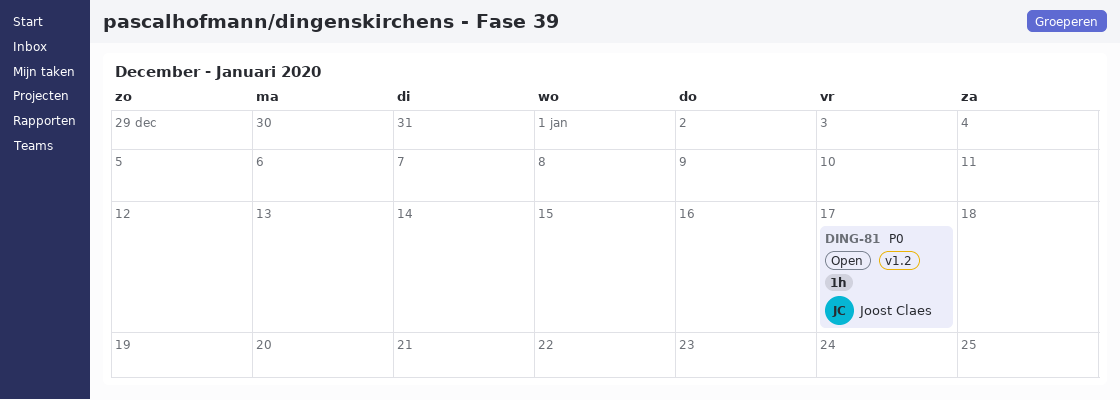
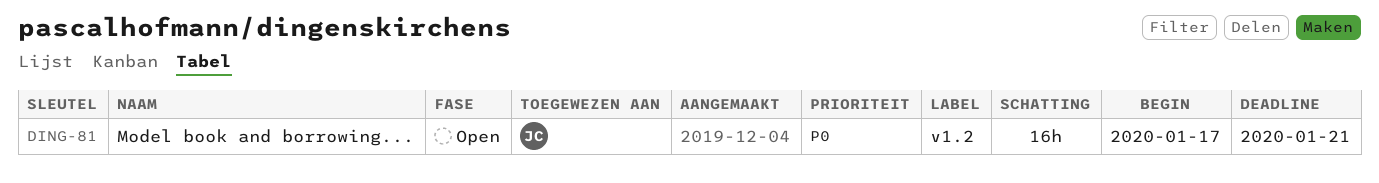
DING-81, estimate: 1h -> 16h
DING-81, due: Jan 17 -> Jan 21

